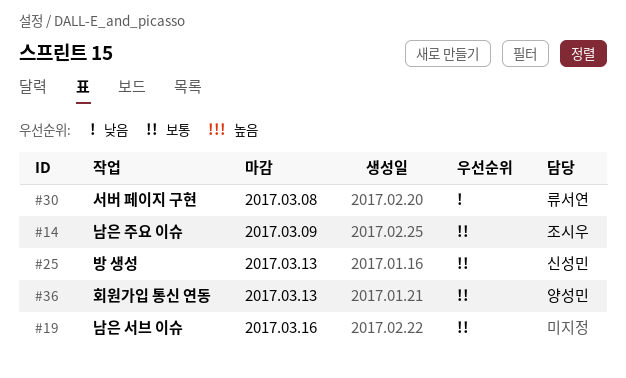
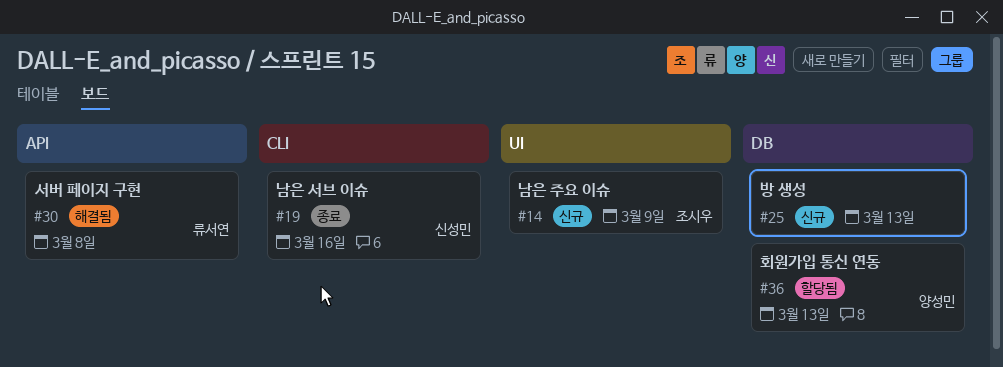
#19, owner: none -> 신성민
#25, owner: 신성민 -> none

